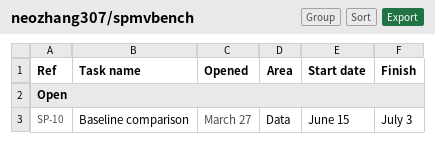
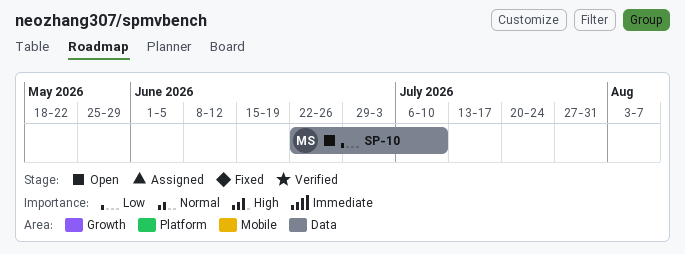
SP-10, start: Jun 15 -> Jun 22
SP-10, due: Jul 3 -> Jul 10

